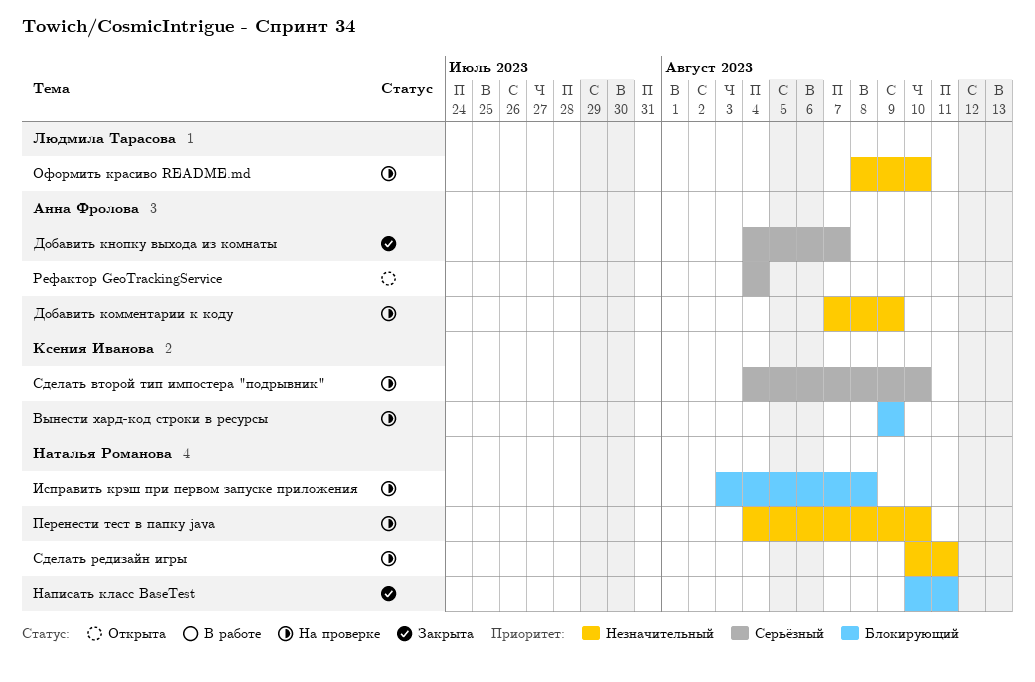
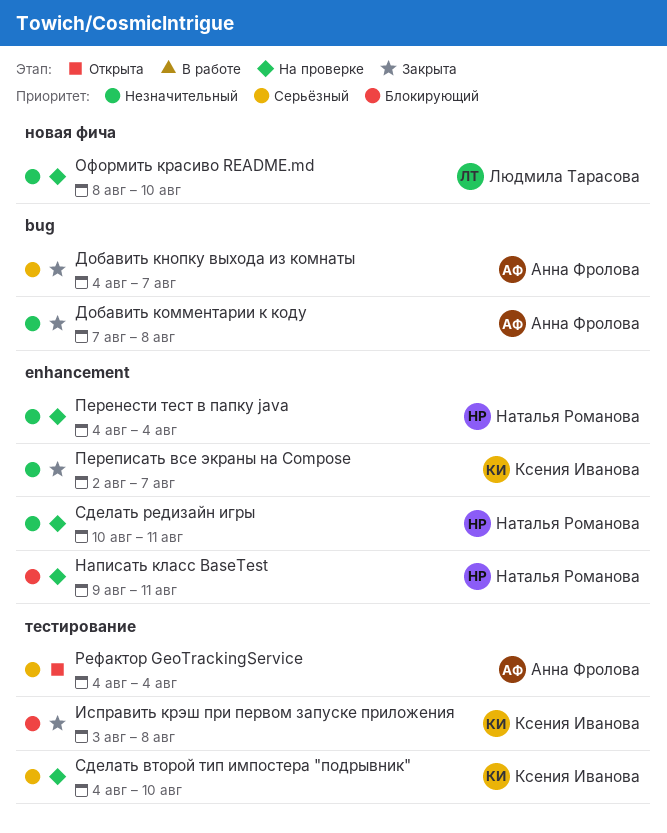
Вынести хард-код строки в ресурсы: present -> none
Добавить комментарии к коду, status: На проверке -> Закрыта
Добавить комментарии к коду, due: Aug 9 -> Aug 8
Исправить крэш при первом запуске приложения, status: На проверке -> Закрыта
Исправить крэш при первом запуске приложения, owner: Наталья Романова -> Ксения Иванова
Написать класс BaseTest, status: Закрыта -> На проверке
Написать класс BaseTest, start: Aug 10 -> Aug 9
Перенести тест в папку java, due: Aug 10 -> Aug 4
Переписать все экраны на Compose: none -> present

